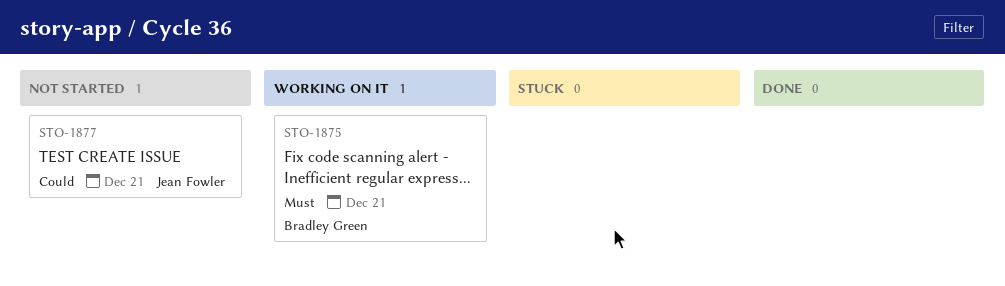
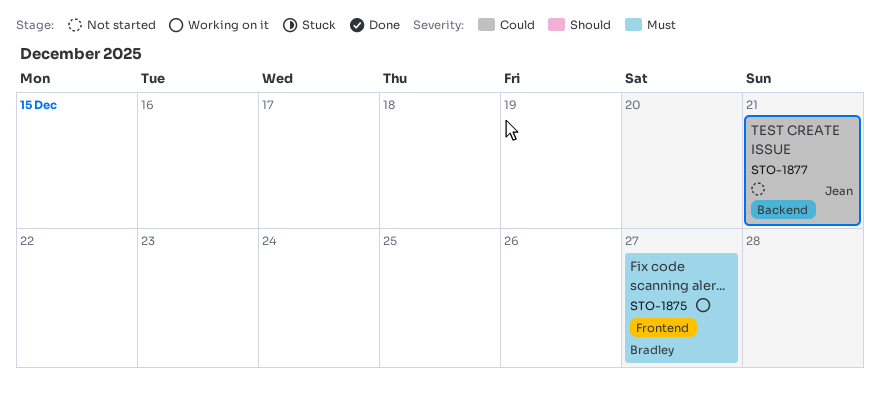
STO-1875, due: Dec 21 -> Dec 27

